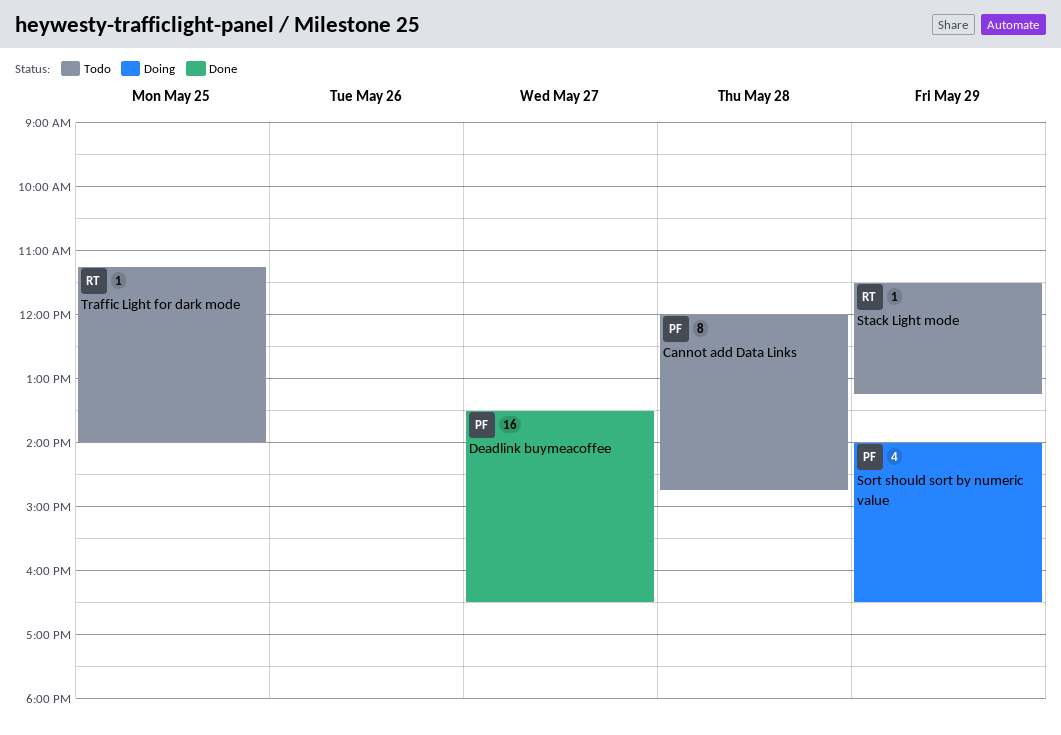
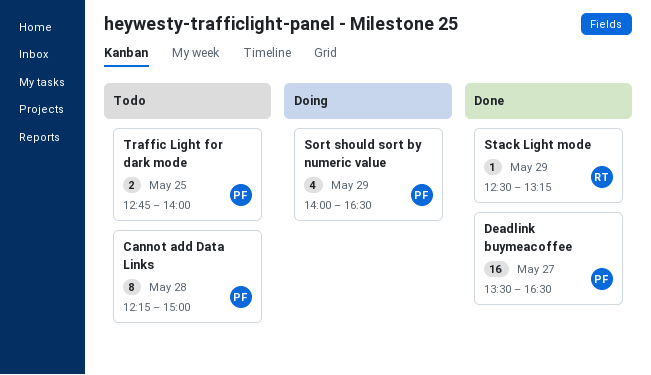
Cannot add Data Links, begins: 12:00 -> 12:15
Cannot add Data Links, ends: 14:45 -> 15:00
Stack Light mode, status: Todo -> Done
Stack Light mode, begins: 11:30 -> 12:30
Traffic Light for dark mode, owner: RT -> PF
Traffic Light for dark mode, estimate: 1 -> 2
Traffic Light for dark mode, begins: 11:15 -> 12:45

